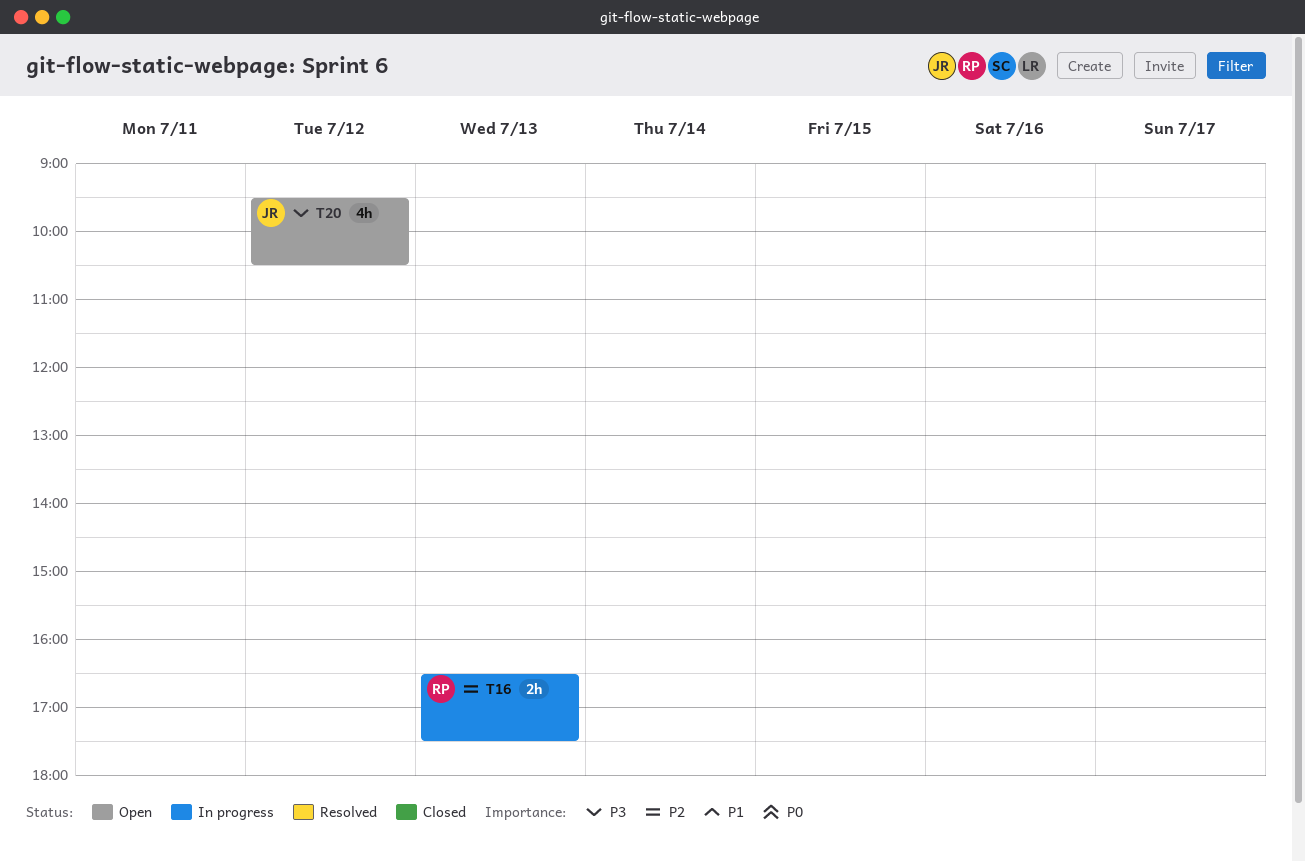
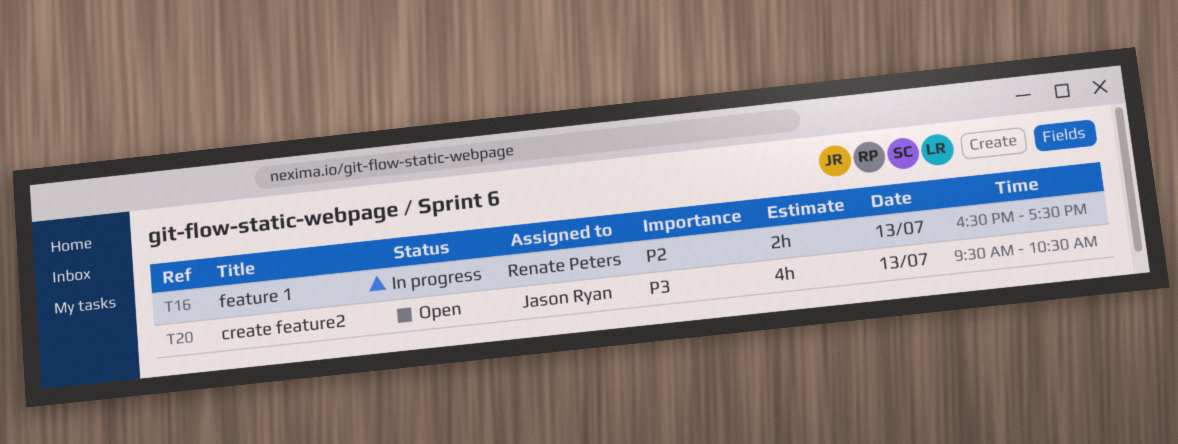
T20, day: Jul 12 -> Jul 13

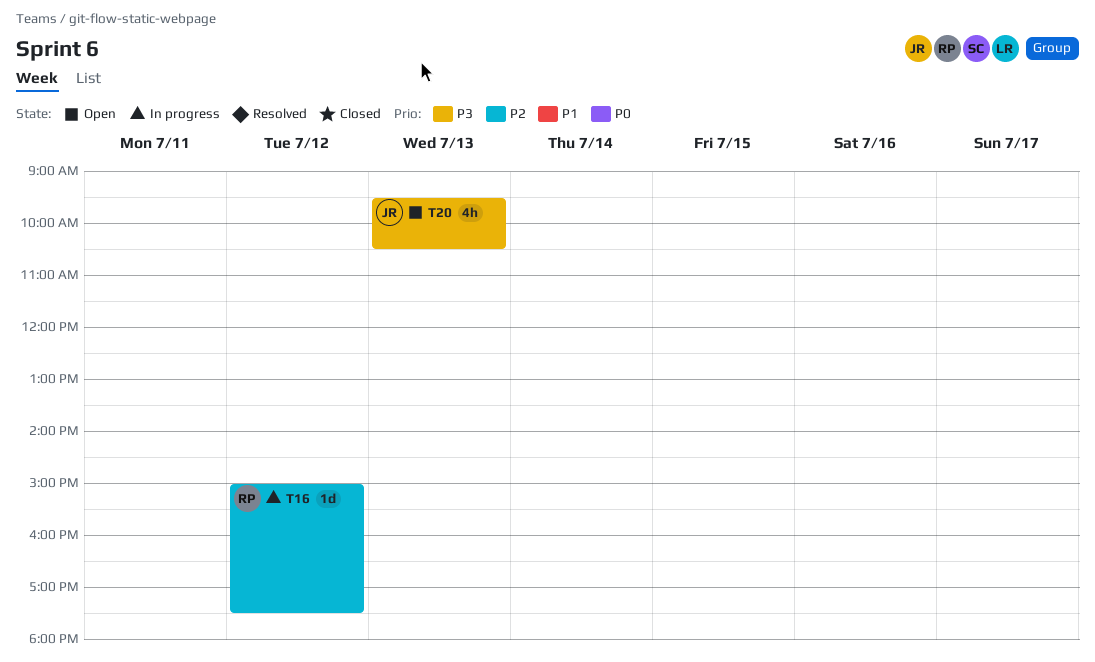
T16, estimate: 2h -> 1d
T16, day: Jul 13 -> Jul 12
T16, begins: 16:30 -> 15:00

